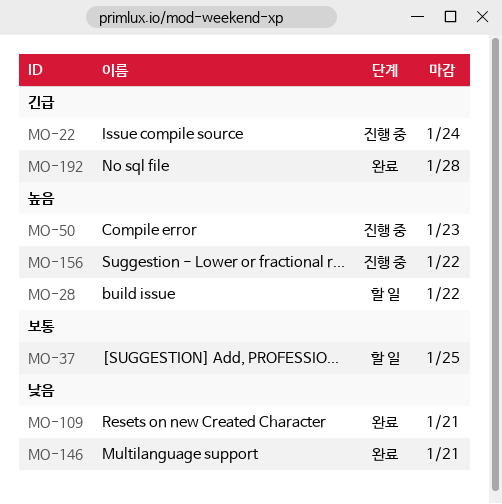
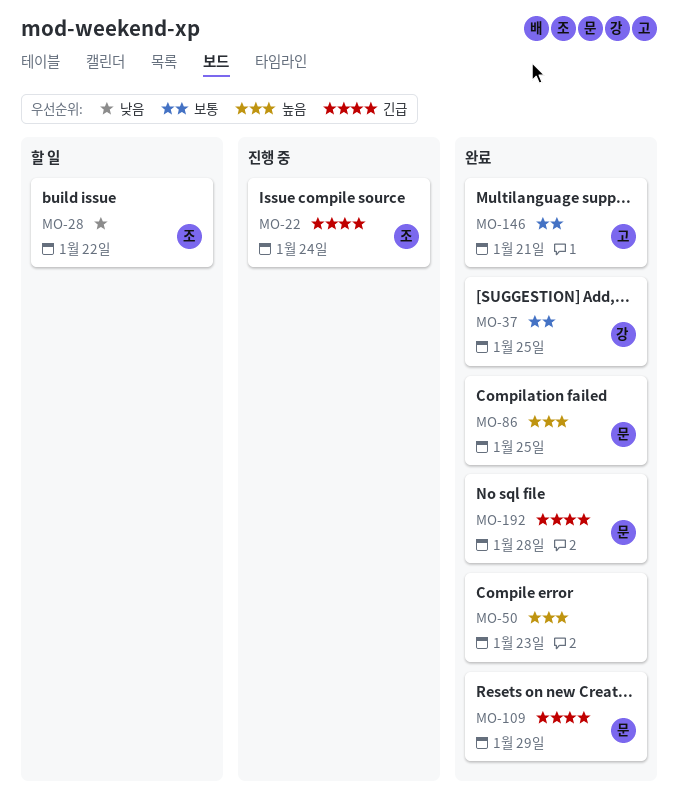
MO-28, priority: 높음 -> 낮음
MO-37, status: 할 일 -> 완료
MO-50, status: 진행 중 -> 완료
MO-86: none -> present
MO-109, priority: 낮음 -> 긴급
MO-109, due: Jan 21 -> Jan 29
MO-146, priority: 낮음 -> 보통
MO-156: present -> none

